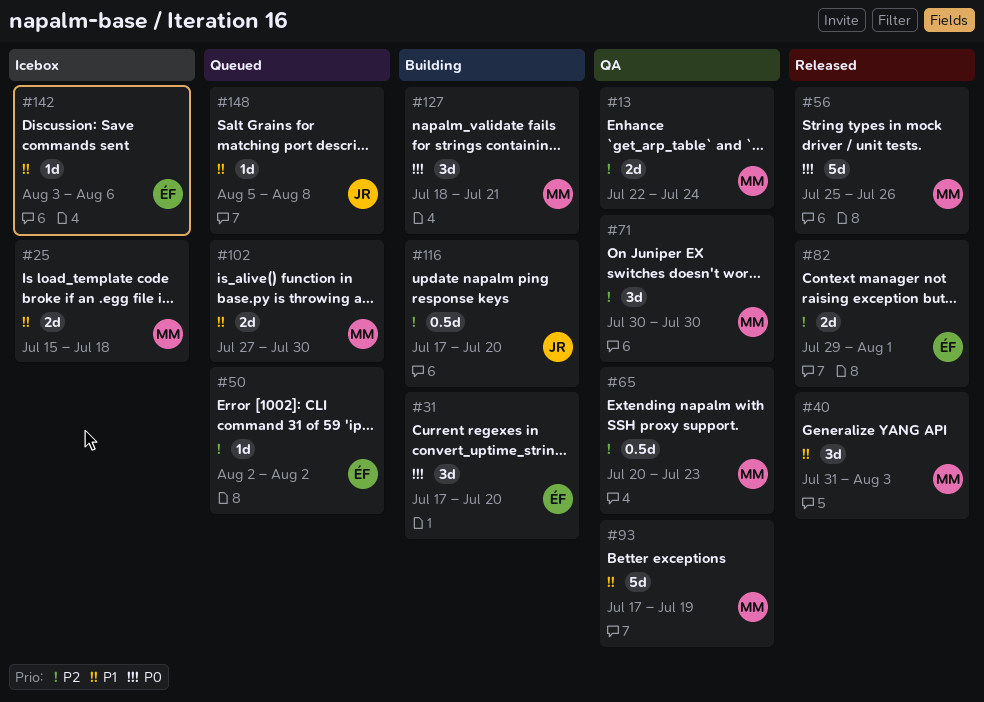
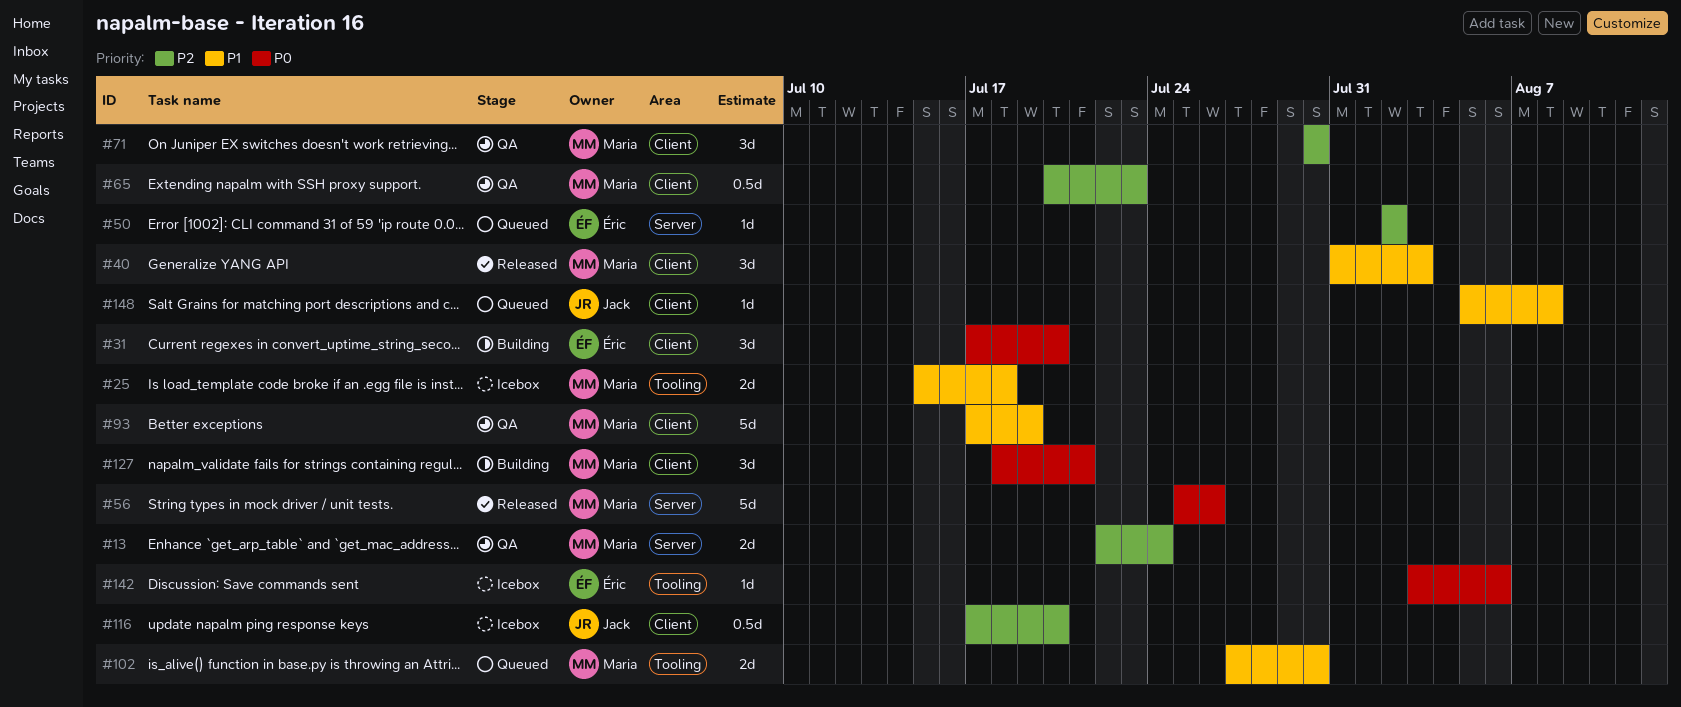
#82: present -> none
#116, status: Building -> Icebox
#142, priority: P1 -> P0

